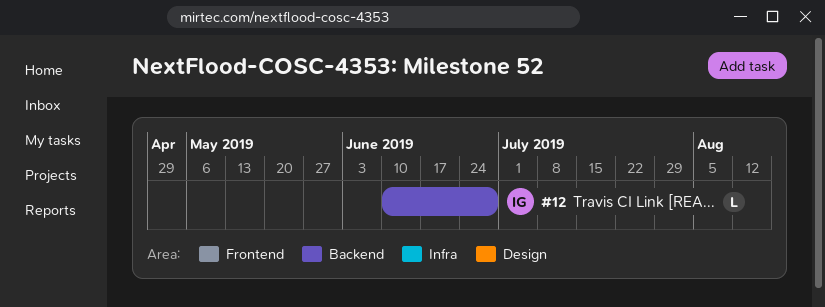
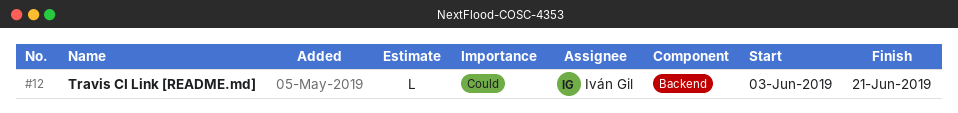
#12, start: Jun 10 -> Jun 3
#12, due: Jun 28 -> Jun 21

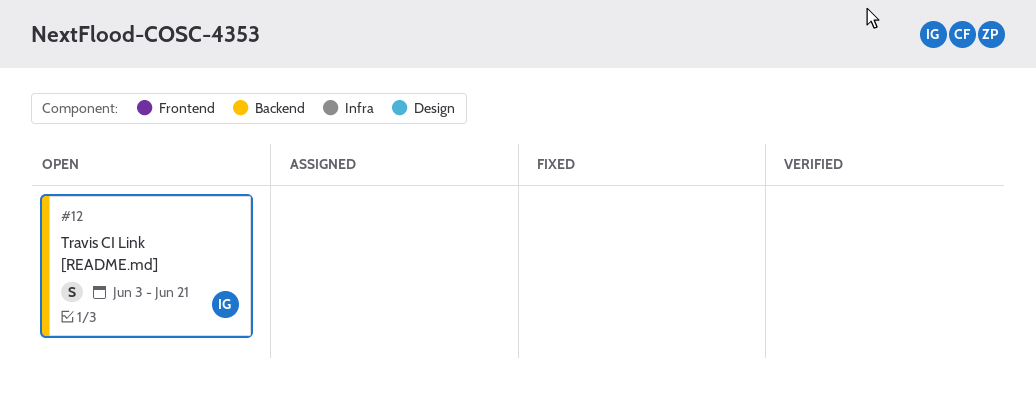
#12, estimate: L -> S

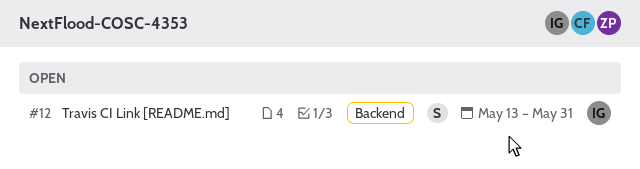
#12, start: Jun 3 -> May 13
#12, due: Jun 21 -> May 31

